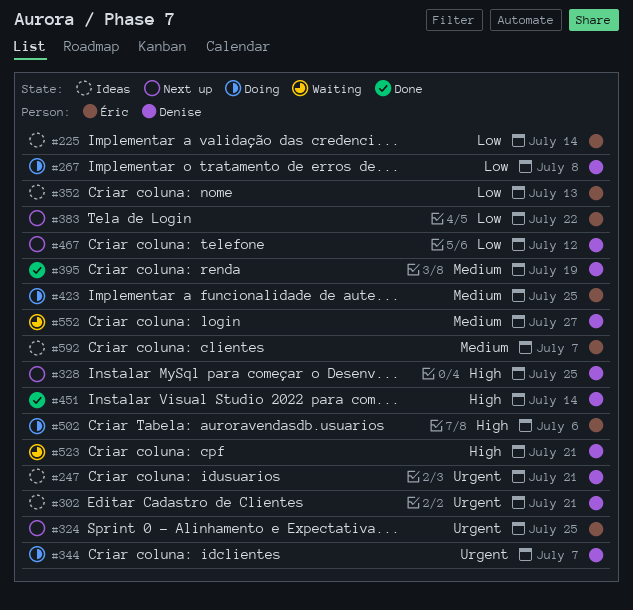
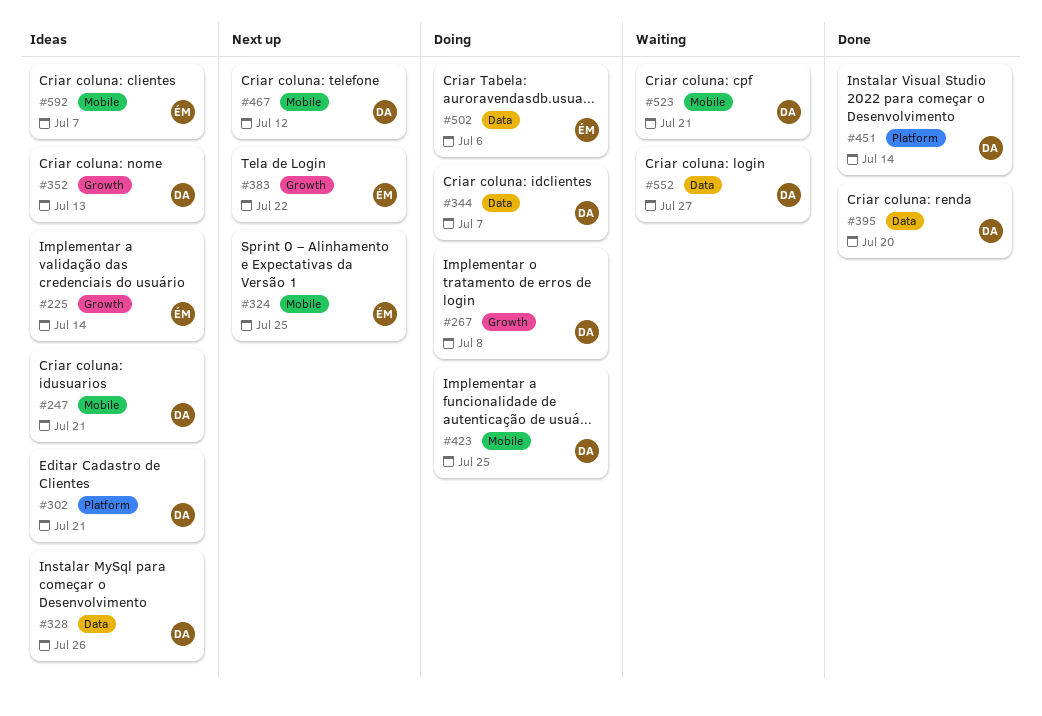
#328, status: Next up -> Ideas
#328, due: Jul 25 -> Jul 26
#352, owner: Éric -> Denise
#395, due: Jul 19 -> Jul 20
#423, owner: Éric -> Denise

